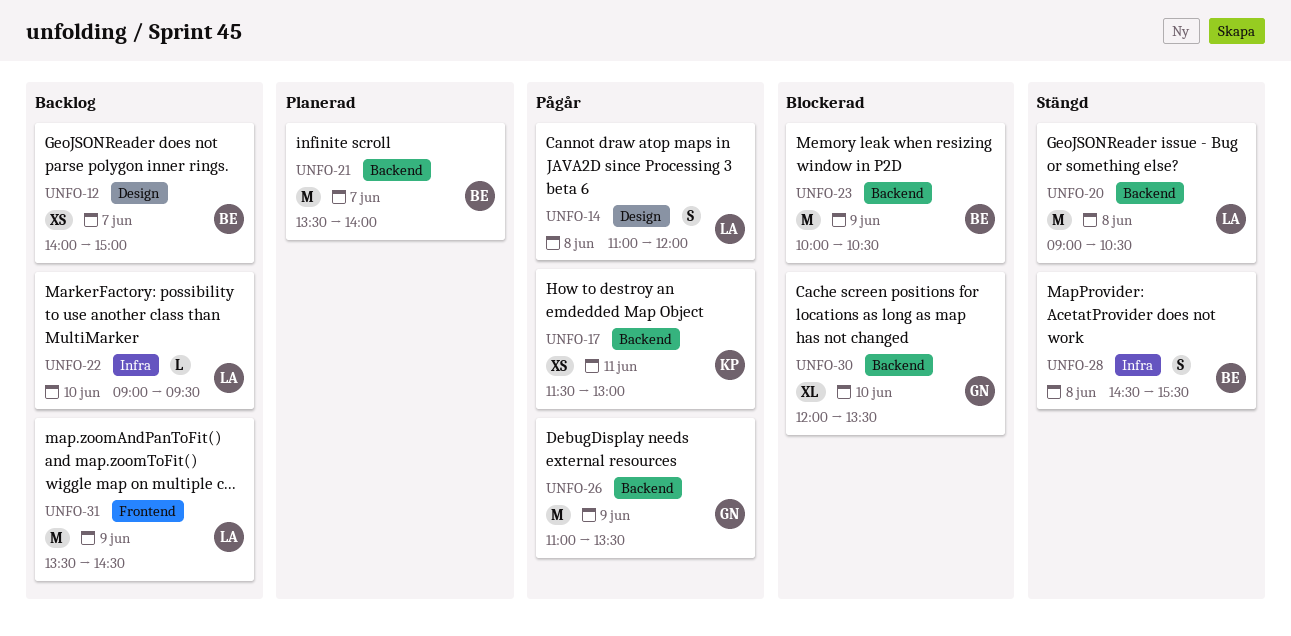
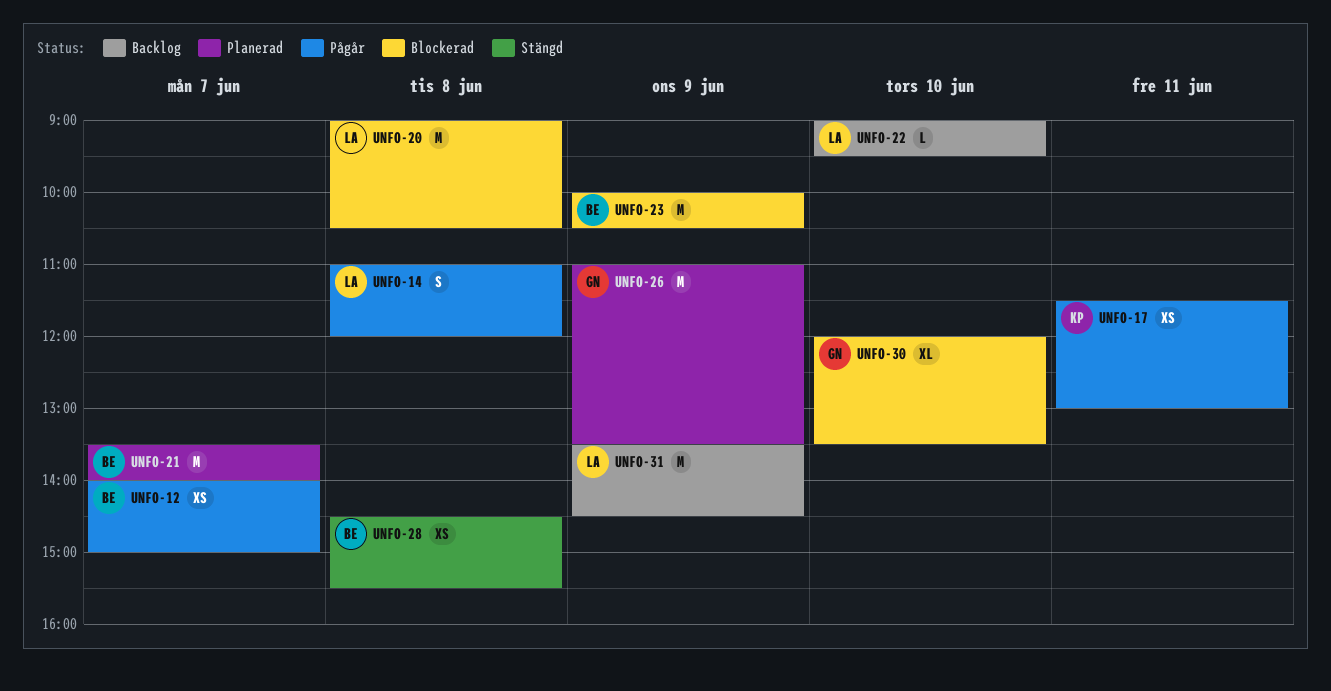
UNFO-12, status: Backlog -> Pågår
UNFO-20, status: Stängd -> Blockerad
UNFO-26, status: Pågår -> Planerad
UNFO-28, estimate: S -> XS

